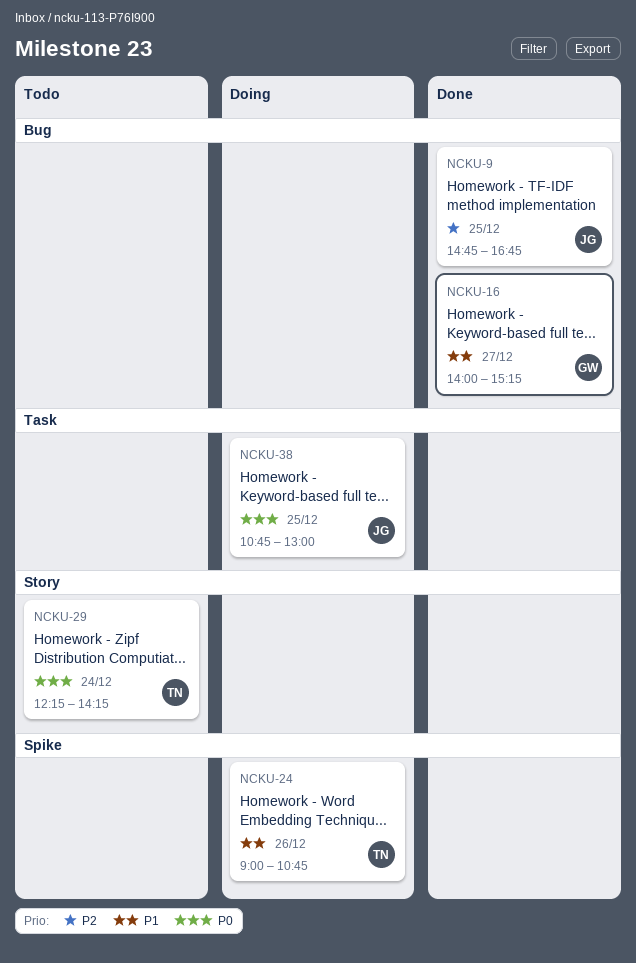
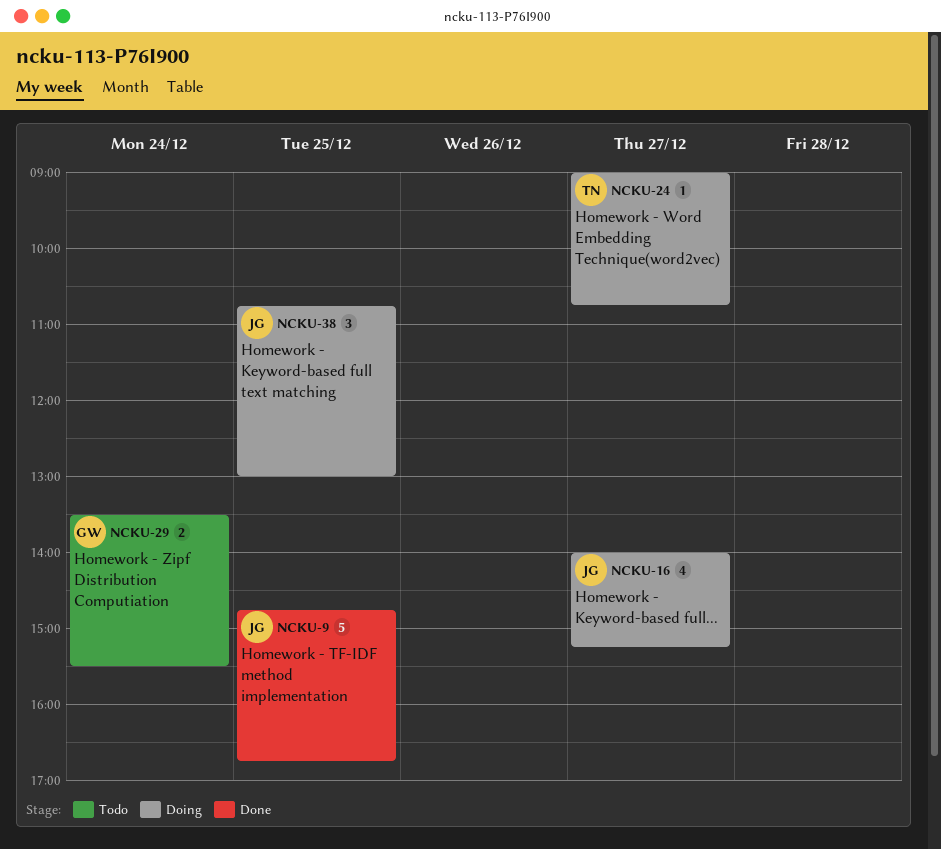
NCKU-16, status: Done -> Doing
NCKU-16, owner: GW -> JG
NCKU-24, day: Dec 26 -> Dec 27
NCKU-29, owner: TN -> GW
NCKU-29, begins: 12:15 -> 13:30
NCKU-29, ends: 14:15 -> 15:30

